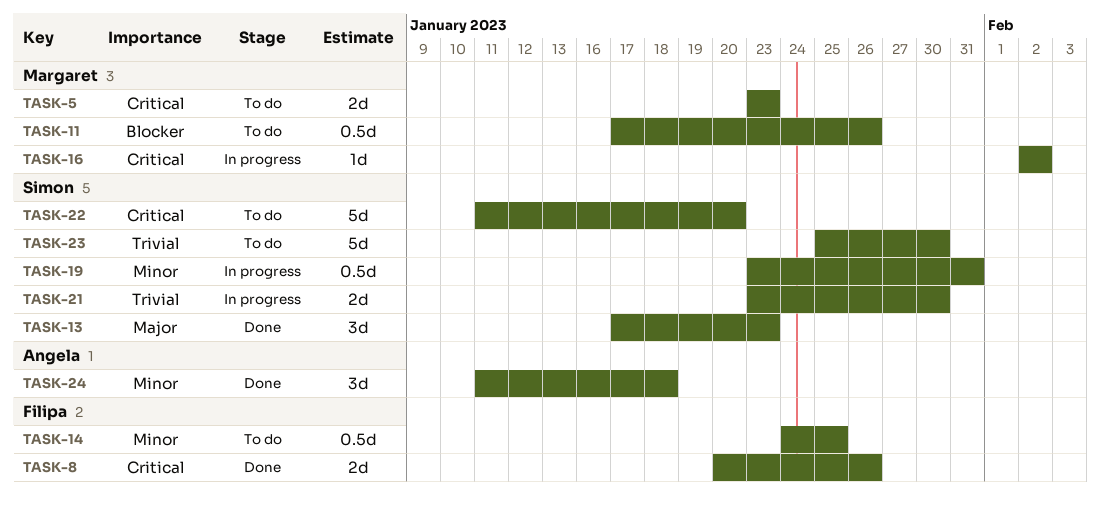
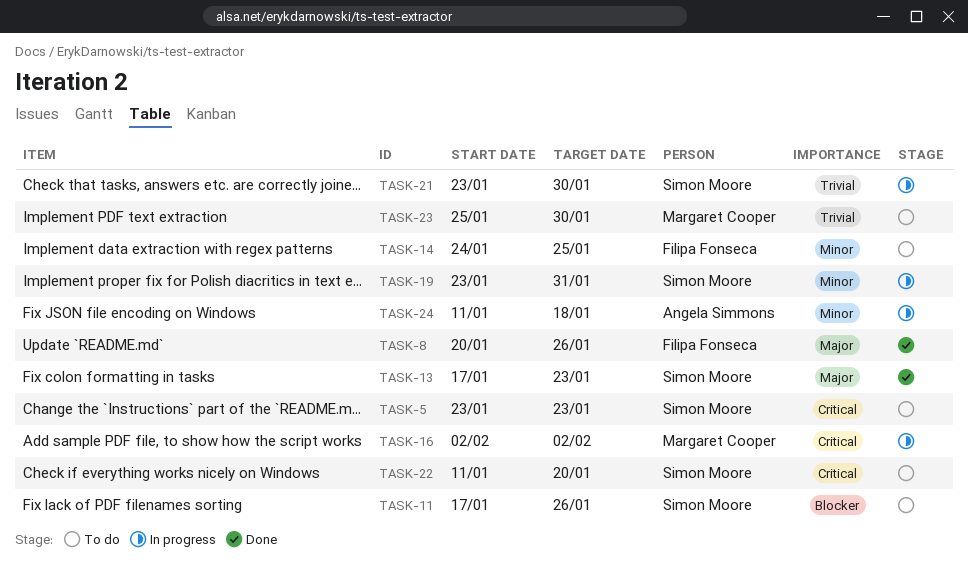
TASK-5, owner: Margaret Cooper -> Simon Moore
TASK-8, priority: Critical -> Major
TASK-11, owner: Margaret Cooper -> Simon Moore
TASK-23, owner: Simon Moore -> Margaret Cooper
TASK-24, status: Done -> In progress

